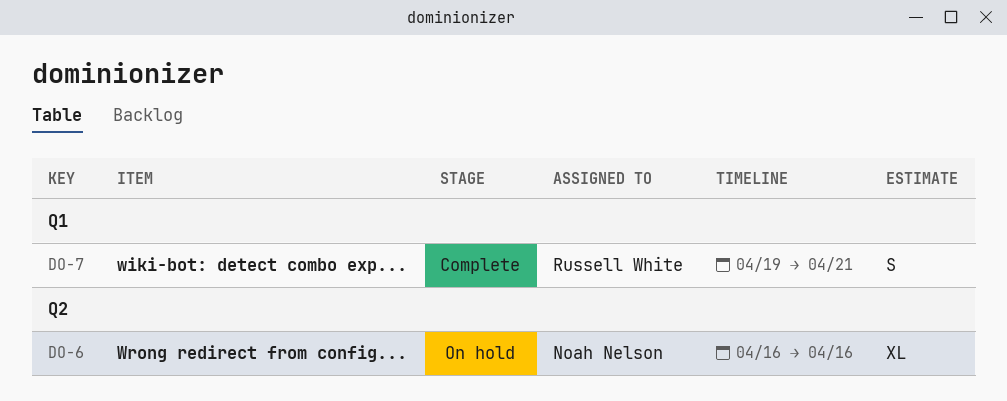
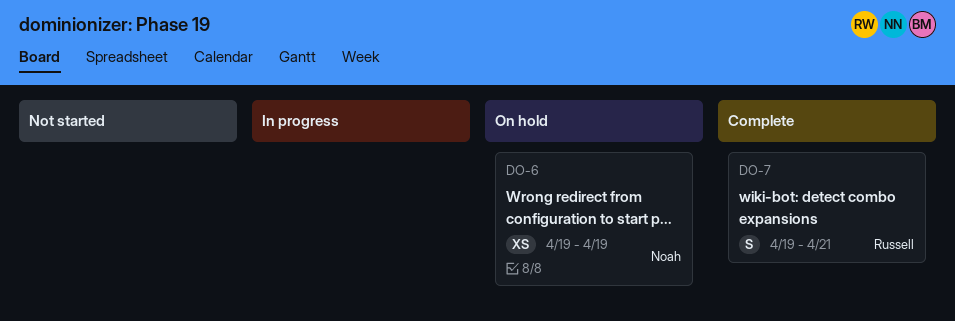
DO-6, estimate: XL -> XS
DO-6, start: Apr 16 -> Apr 19
DO-6, due: Apr 16 -> Apr 19

